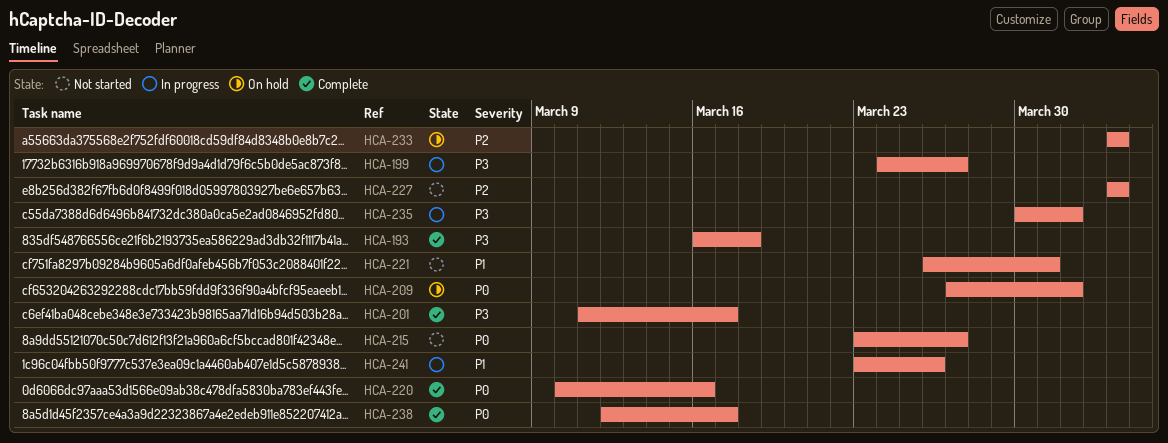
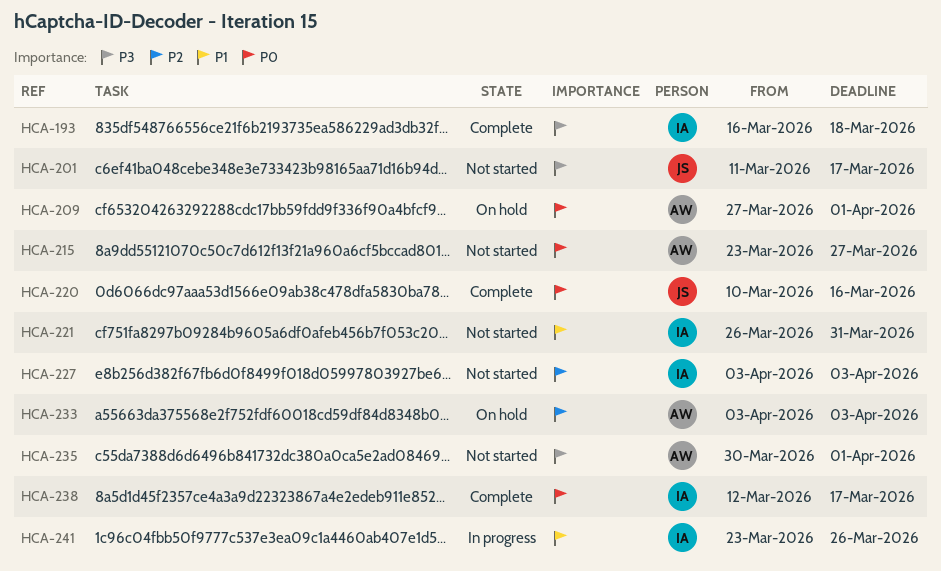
HCA-199: present -> none
HCA-201, status: Complete -> Not started
HCA-235, status: In progress -> Not started

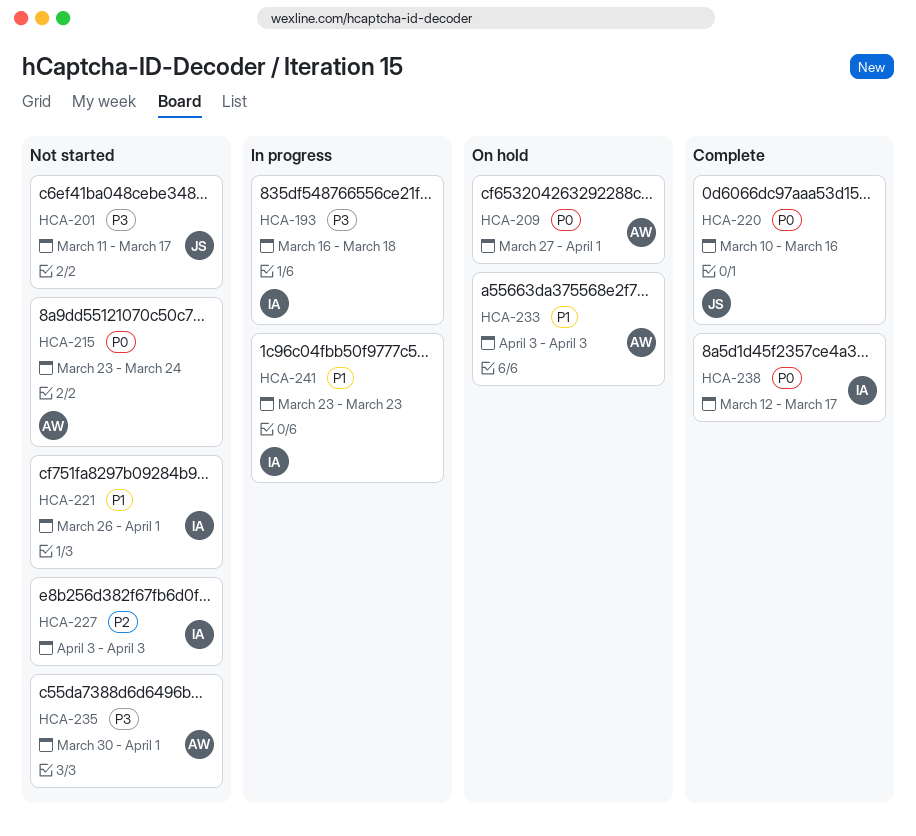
HCA-193, status: Complete -> In progress
HCA-215, due: Mar 27 -> Mar 24
HCA-221, due: Mar 31 -> Apr 1
HCA-233, priority: P2 -> P1
HCA-241, due: Mar 26 -> Mar 23

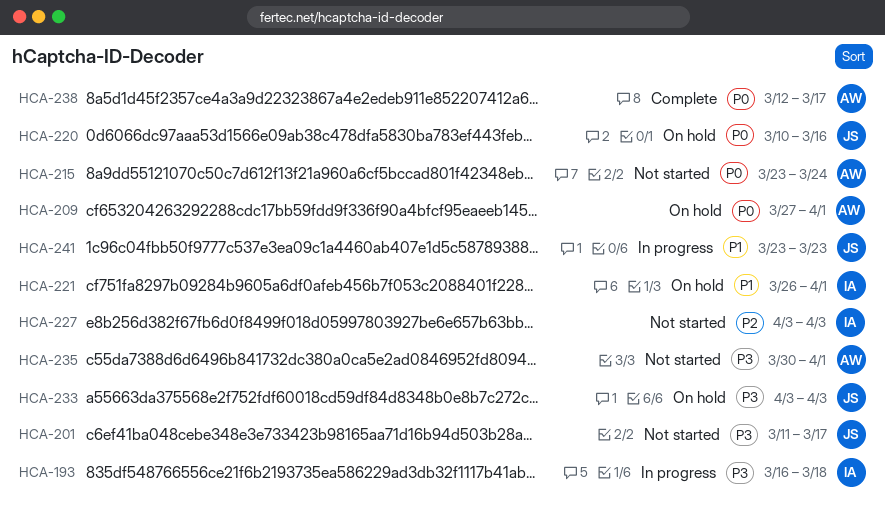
HCA-220, status: Complete -> On hold
HCA-221, status: Not started -> On hold
HCA-233, owner: AW -> JS
HCA-233, priority: P1 -> P3
HCA-238, owner: IA -> AW
HCA-241, owner: IA -> JS

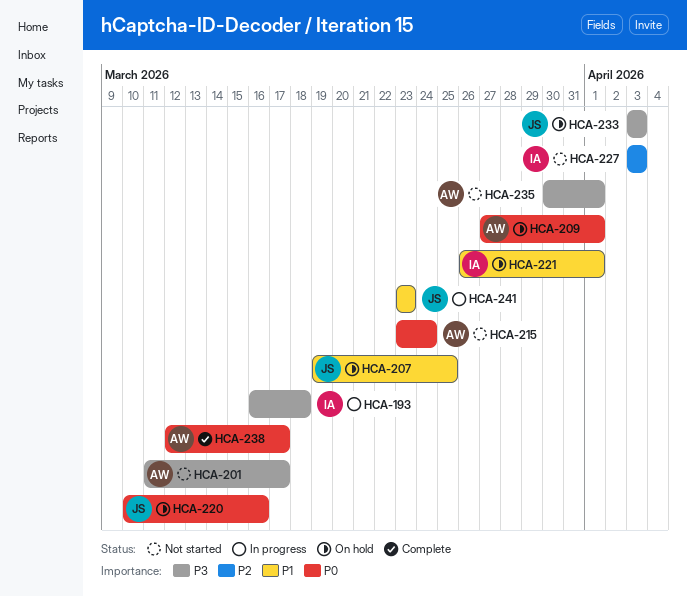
HCA-201, owner: JS -> AW
HCA-207: none -> present

